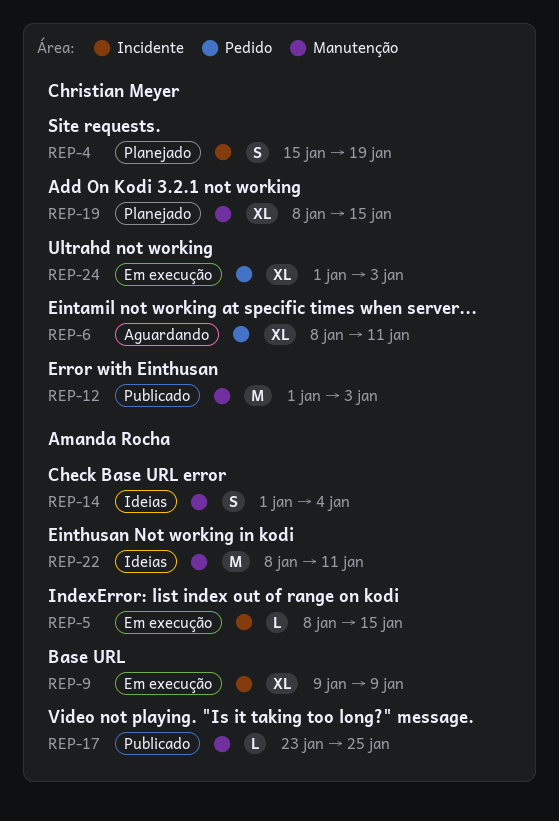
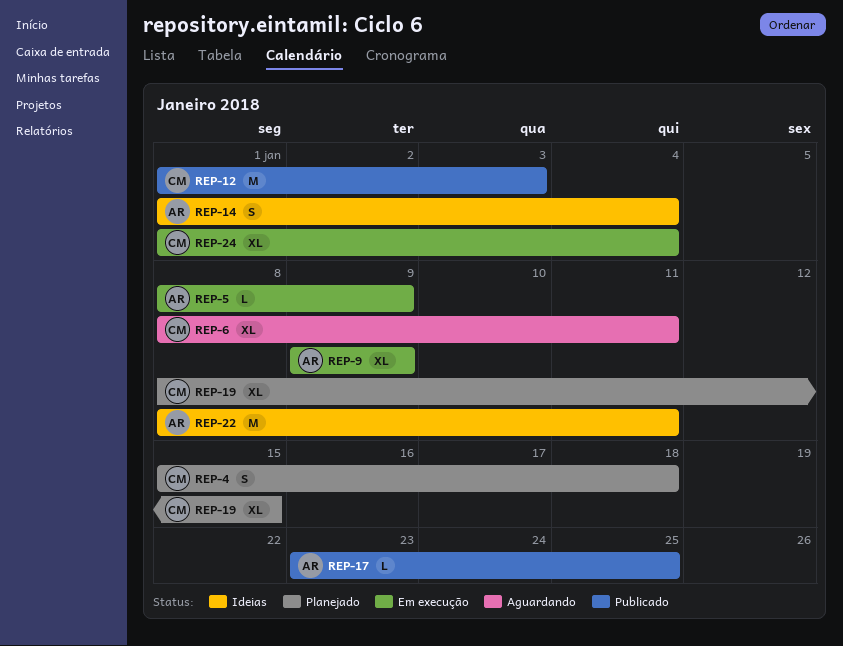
REP-4, due: Jan 19 -> Jan 18
REP-5, due: Jan 15 -> Jan 9
REP-24, due: Jan 3 -> Jan 4

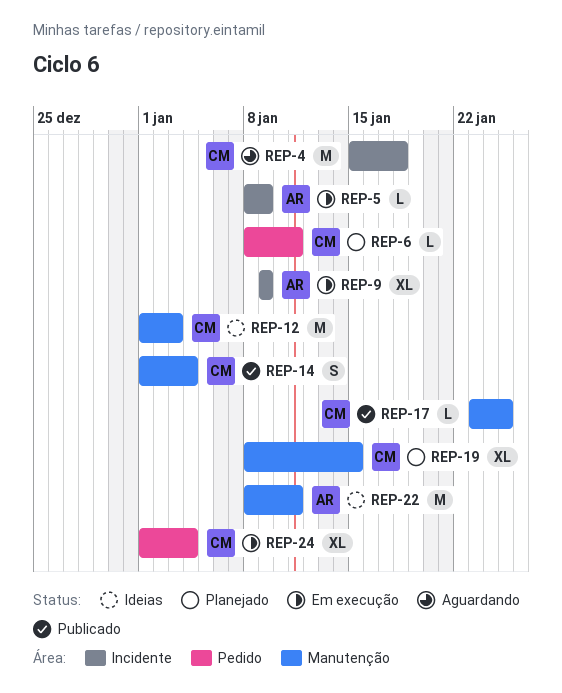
REP-4, status: Planejado -> Aguardando
REP-4, estimate: S -> M
REP-6, status: Aguardando -> Planejado
REP-6, estimate: XL -> L
REP-12, status: Publicado -> Ideias
REP-14, status: Ideias -> Publicado
REP-14, owner: AR -> CM
REP-17, owner: AR -> CM

